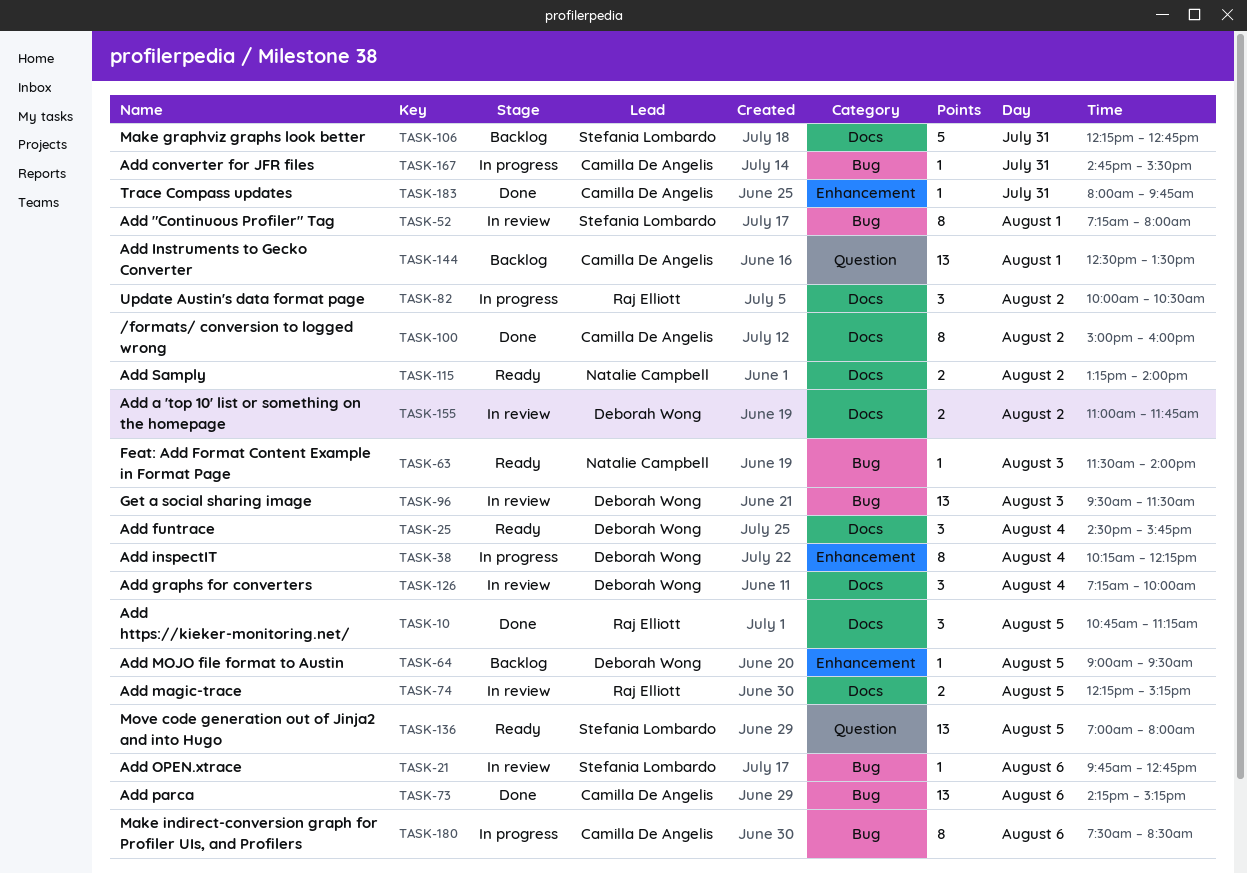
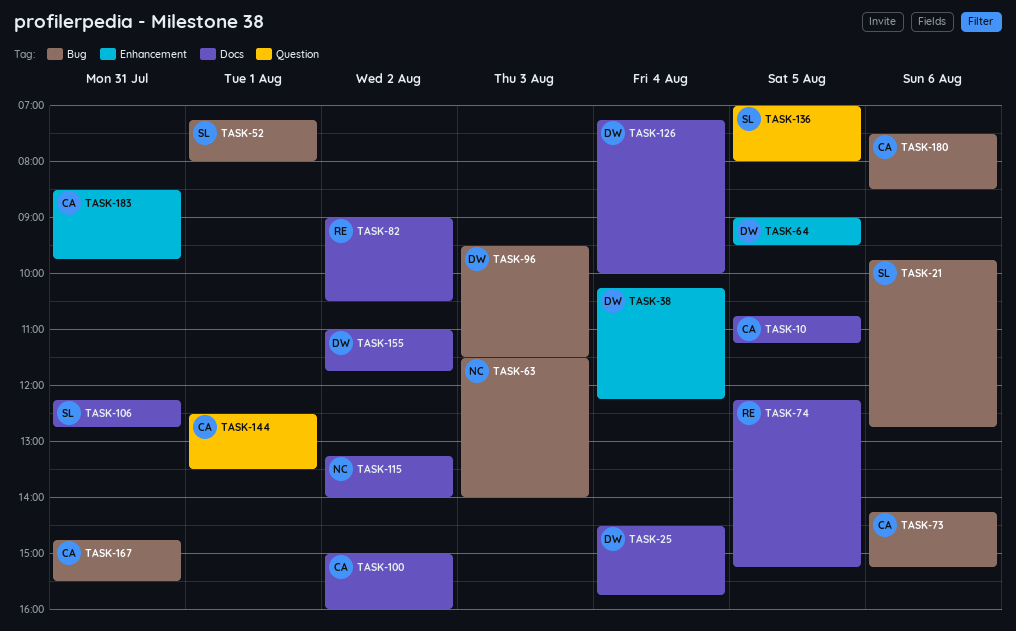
TASK-10, owner: Raj Elliott -> Camilla De Angelis
TASK-82, begins: 10:00 -> 09:00
TASK-183, begins: 08:00 -> 08:30

